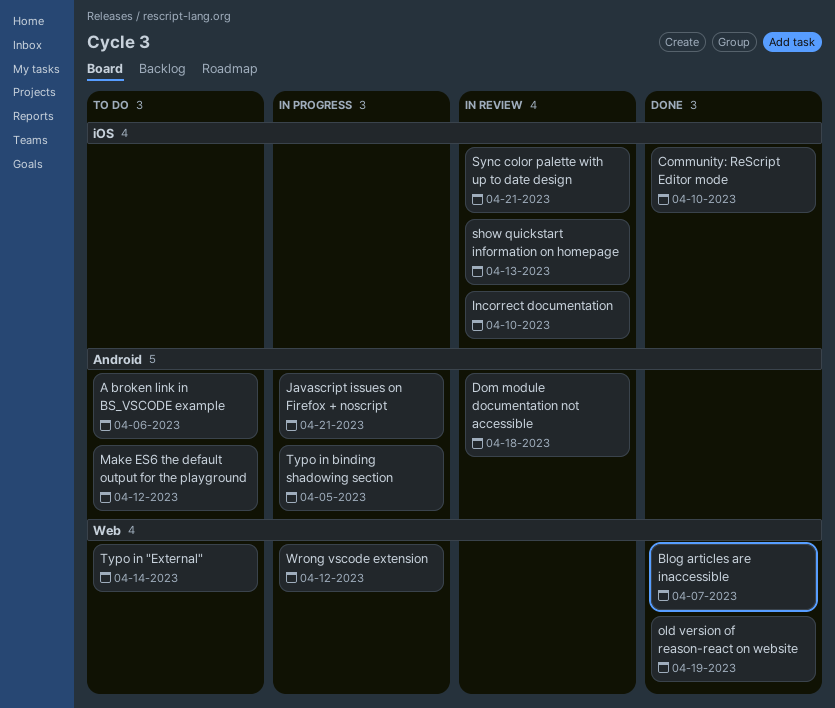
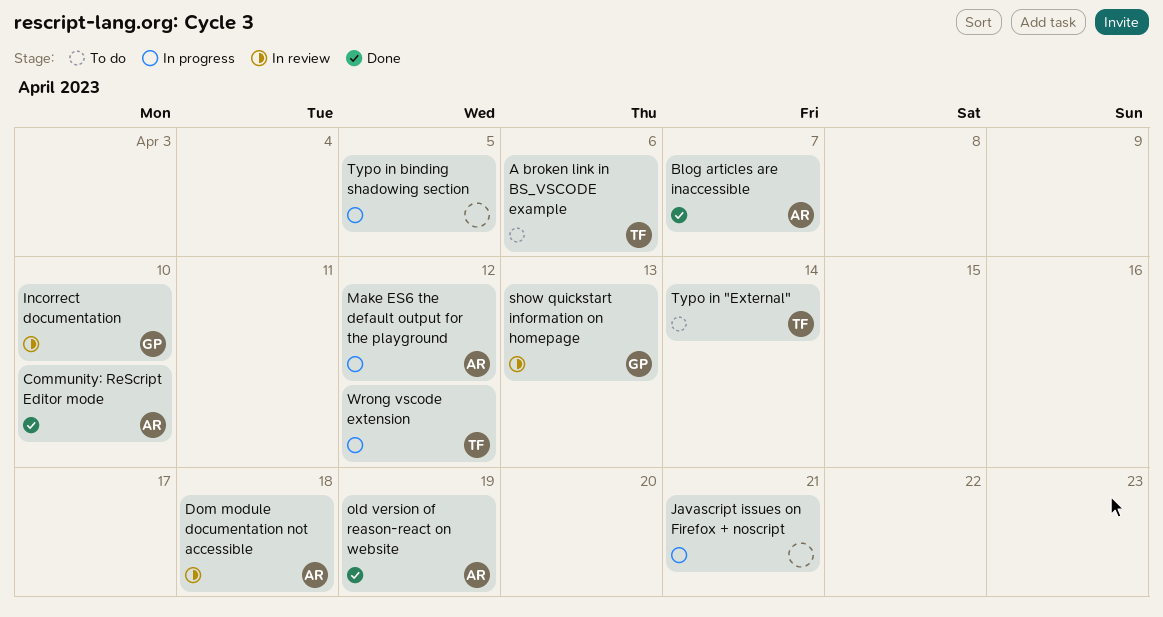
Make ES6 the default output for the playground, status: To do -> In progress
Sync color palette with up to date design: present -> none

